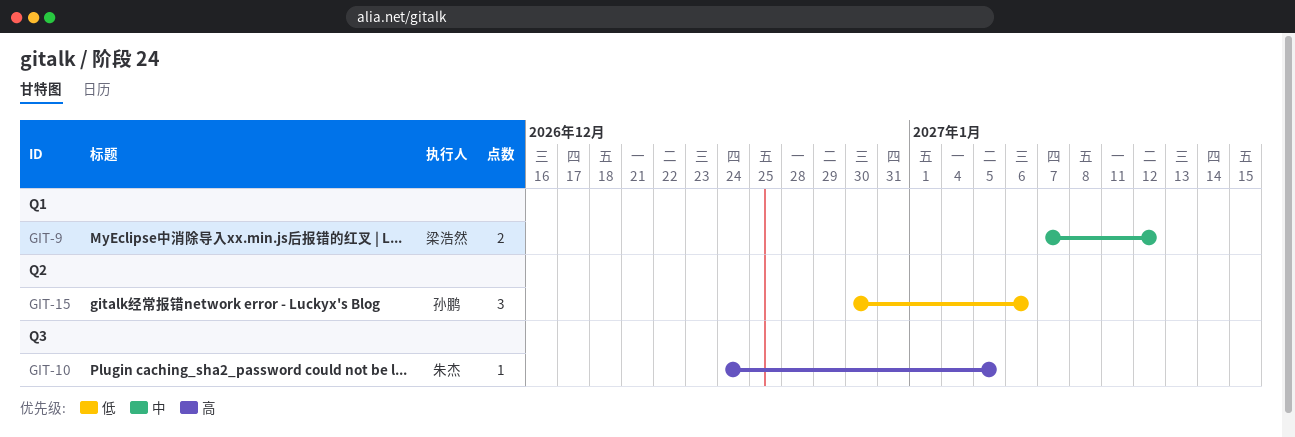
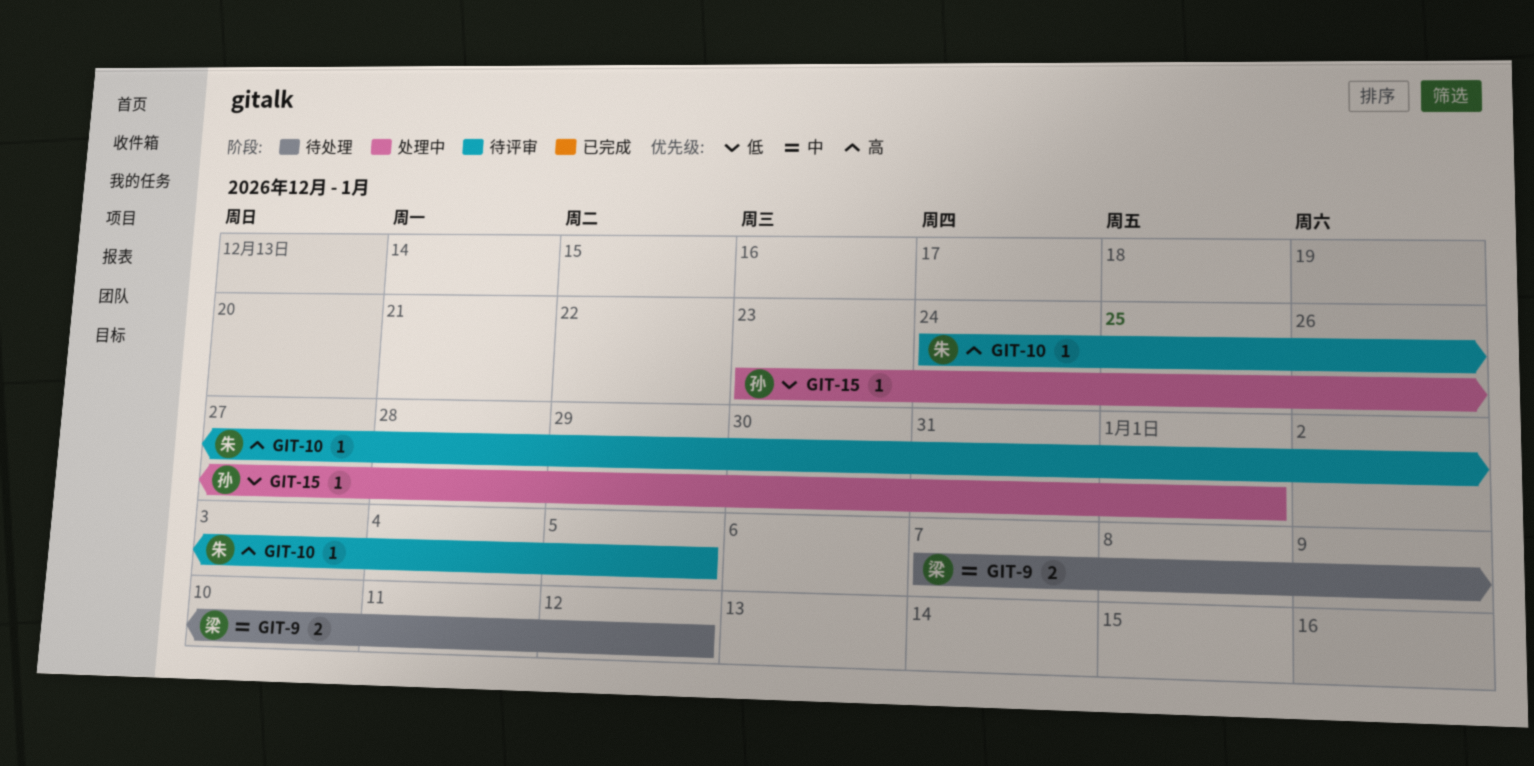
GIT-15, estimate: 3 -> 1
GIT-15, start: Dec 30 -> Dec 23
GIT-15, due: Jan 6 -> Jan 1

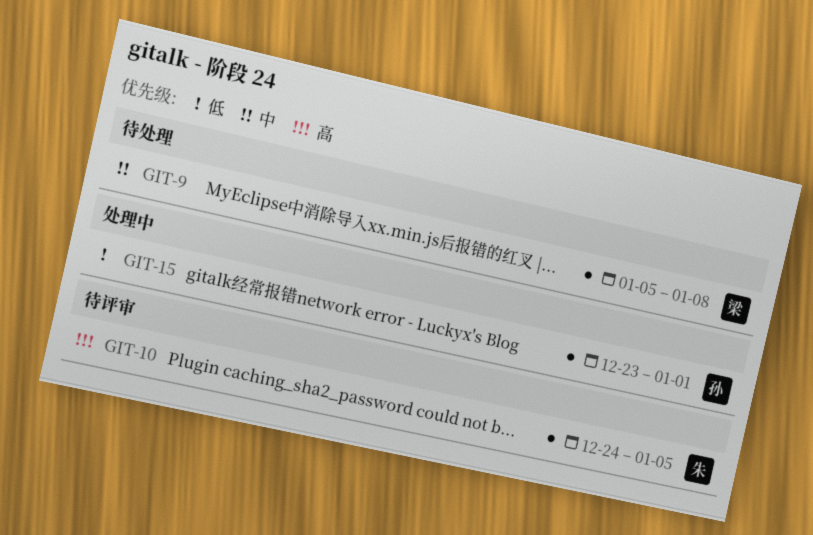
GIT-9, estimate: 2 -> 1
GIT-9, start: Jan 7 -> Jan 5
GIT-9, due: Jan 12 -> Jan 8

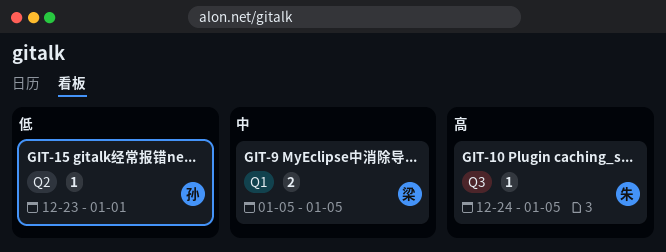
GIT-9, estimate: 1 -> 2
GIT-9, due: Jan 8 -> Jan 5

